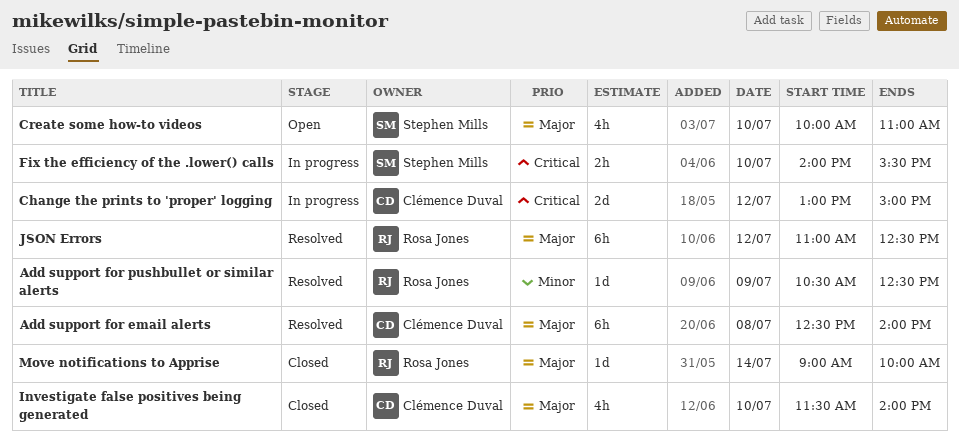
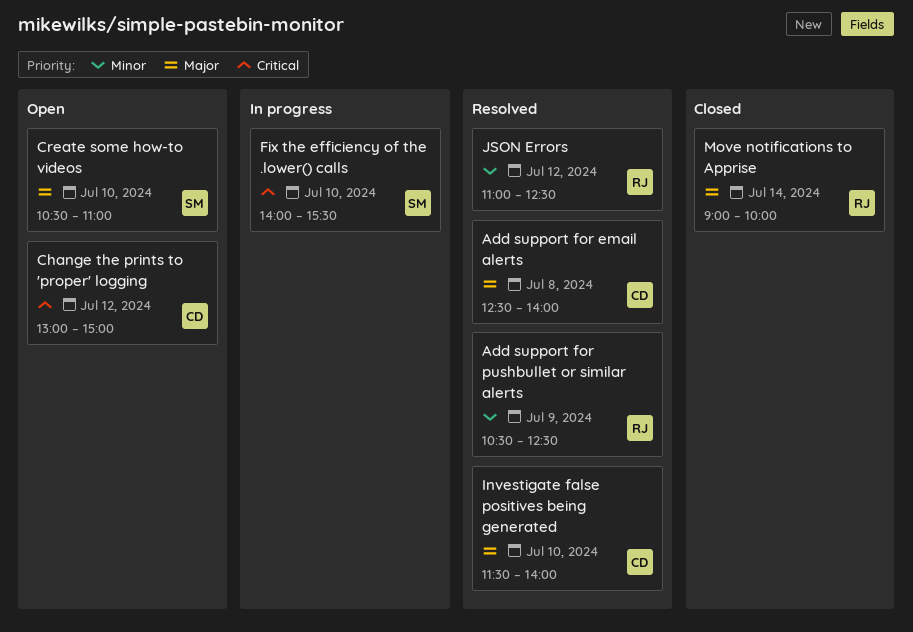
Change the prints to 'proper' logging, status: In progress -> Open
Create some how-to videos, begins: 10:00 -> 10:30
Investigate false positives being generated, status: Closed -> Resolved
JSON Errors, priority: Major -> Minor

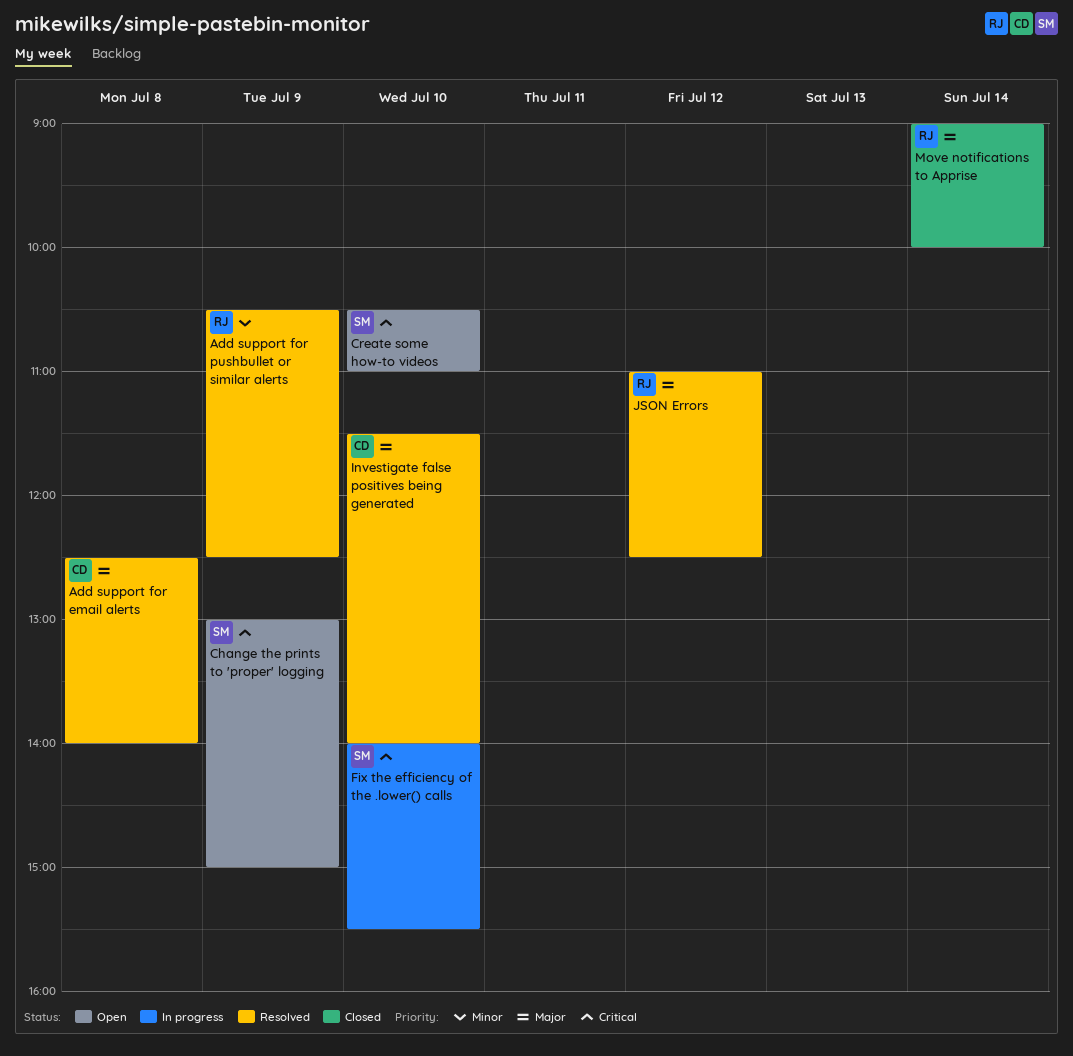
Change the prints to 'proper' logging, owner: CD -> SM
Change the prints to 'proper' logging, day: Jul 12 -> Jul 9
Create some how-to videos, priority: Major -> Critical
JSON Errors, priority: Minor -> Major

